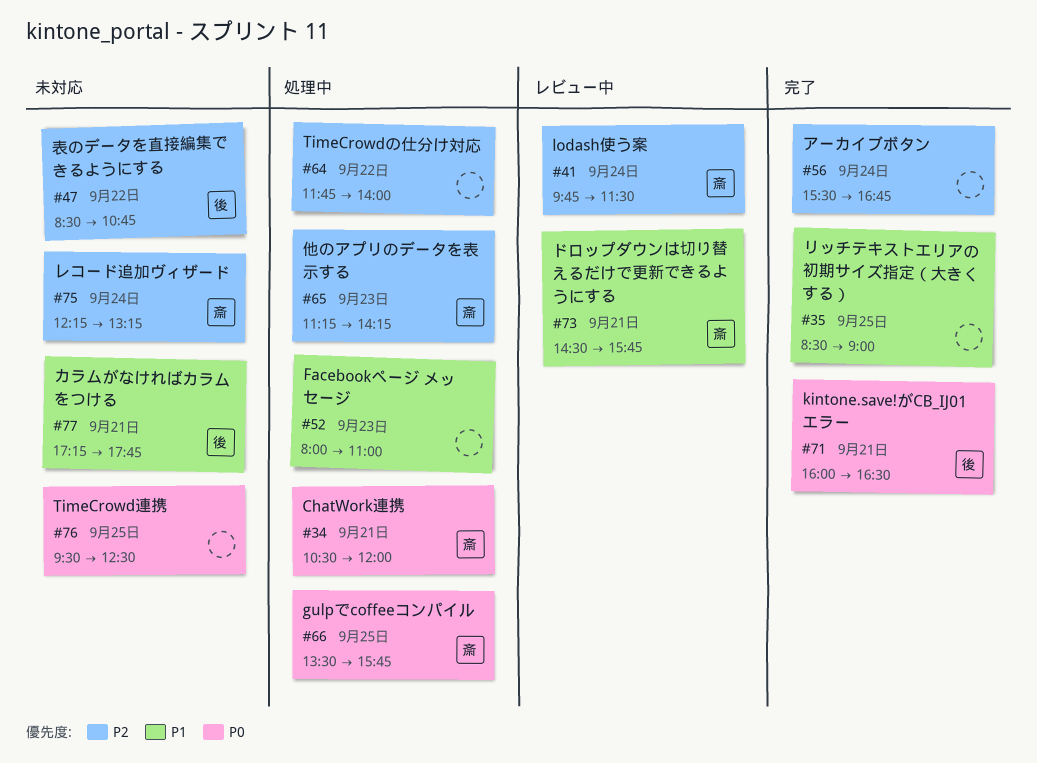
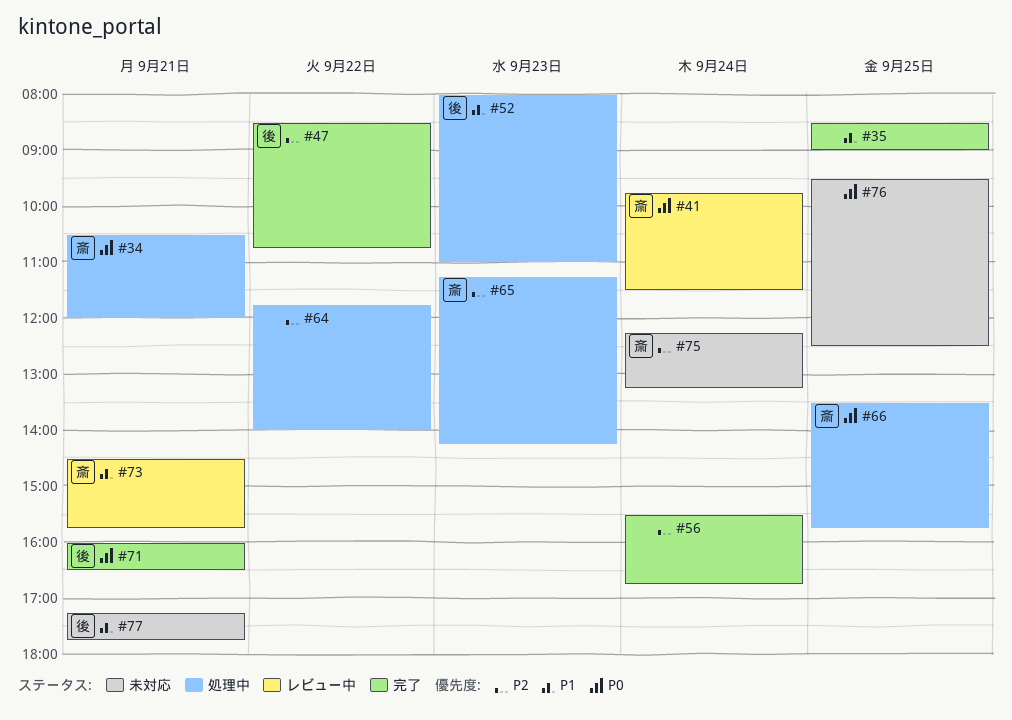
#41, priority: P2 -> P0
#47, status: 未対応 -> 完了
#52, owner: none -> 後

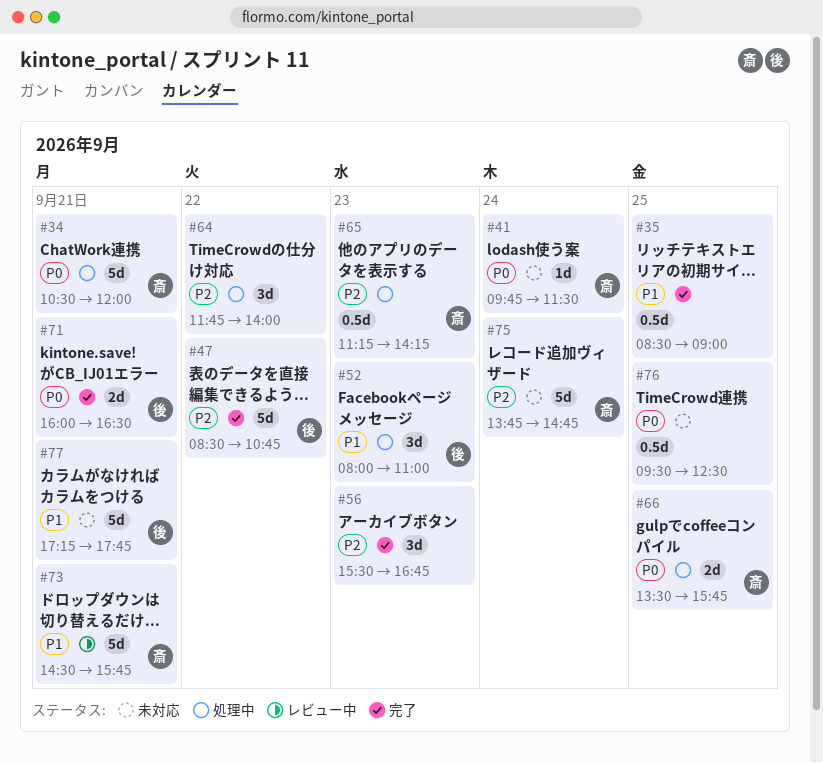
#41, status: レビュー中 -> 未対応
#56, day: Sep 24 -> Sep 23
#75, begins: 12:15 -> 13:45
#75, ends: 13:15 -> 14:45

